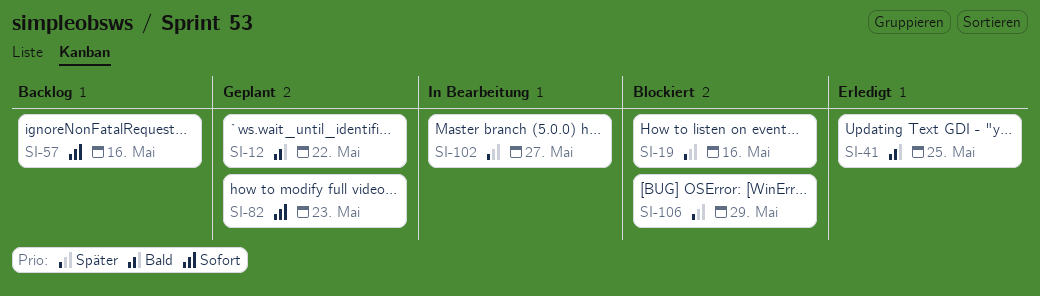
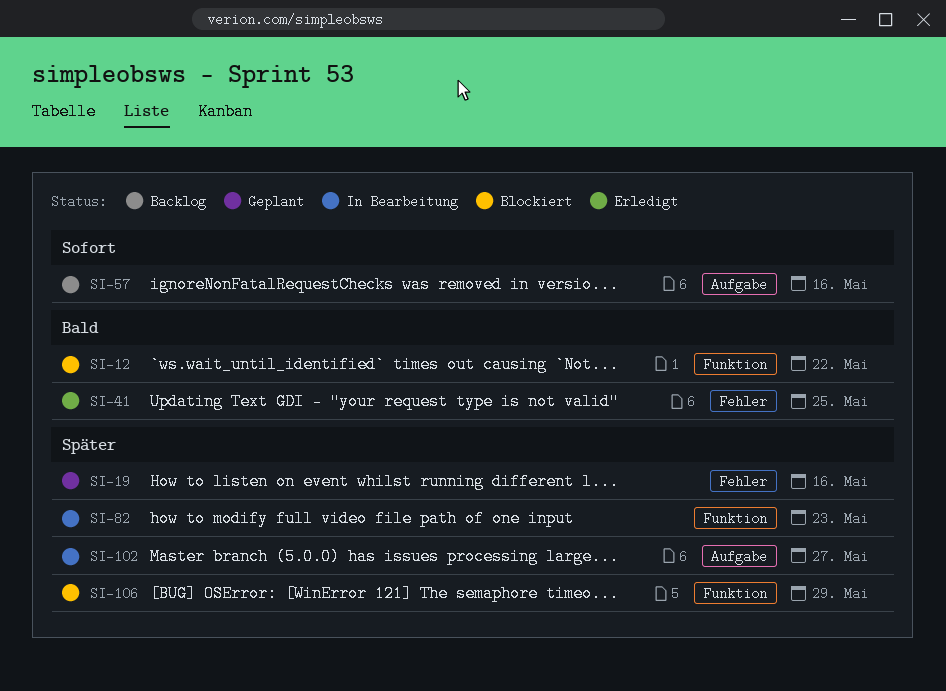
SI-12, status: Geplant -> Blockiert
SI-19, status: Blockiert -> Geplant
SI-82, status: Geplant -> In Bearbeitung
SI-82, priority: Sofort -> Später

